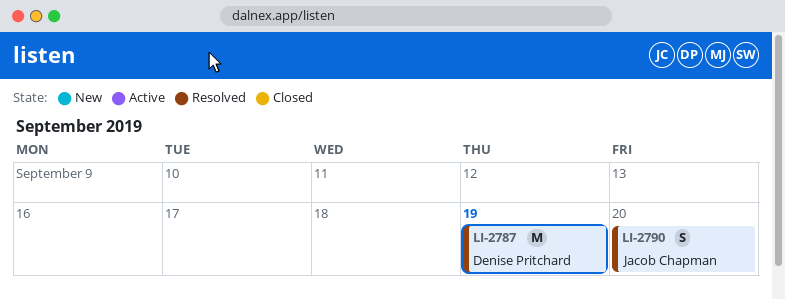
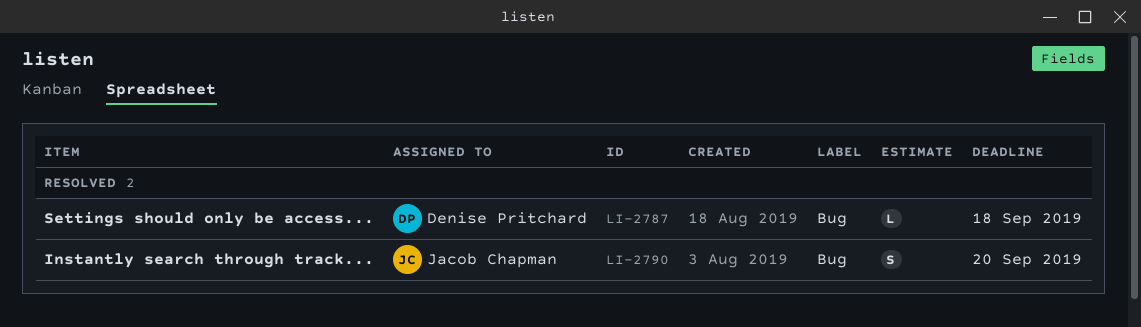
LI-2787, estimate: M -> L
LI-2787, due: Sep 19 -> Sep 18

